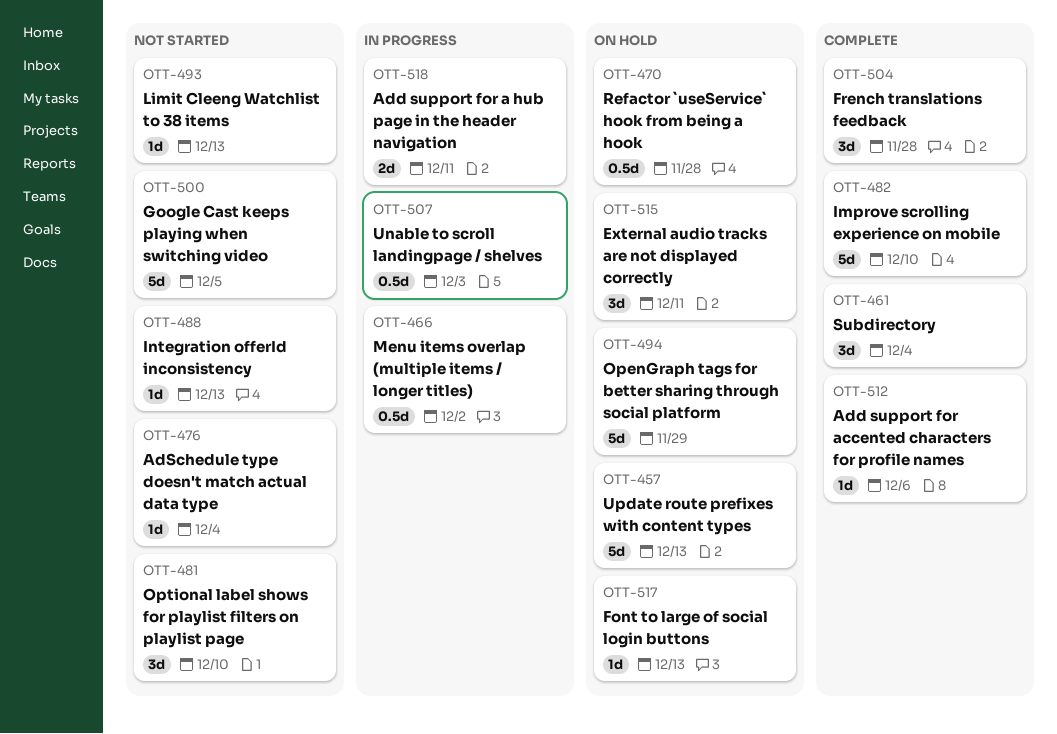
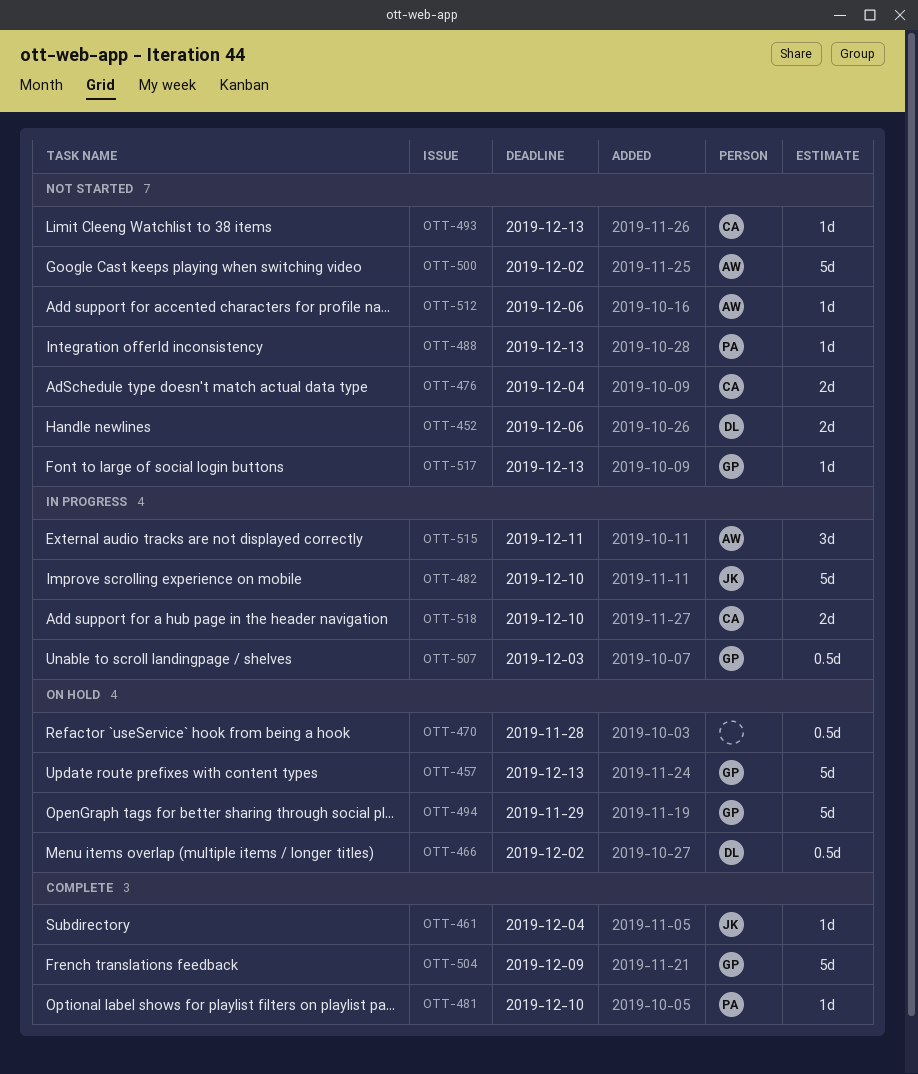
OTT-452: none -> present
OTT-461, estimate: 3d -> 1d
OTT-466, status: In progress -> On hold
OTT-476, estimate: 1d -> 2d
OTT-481, status: Not started -> Complete
OTT-481, estimate: 3d -> 1d
OTT-482, status: Complete -> In progress
OTT-500, due: Dec 5 -> Dec 2
OTT-504, estimate: 3d -> 5d
OTT-504, due: Nov 28 -> Dec 9
OTT-512, status: Complete -> Not started
OTT-515, status: On hold -> In progress
OTT-517, status: On hold -> Not started
OTT-518, due: Dec 11 -> Dec 10

